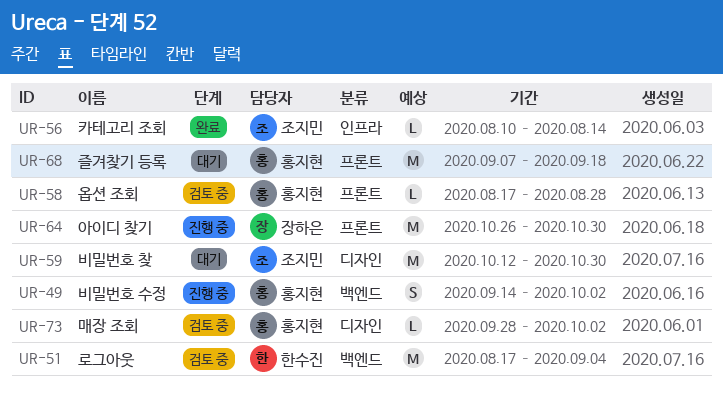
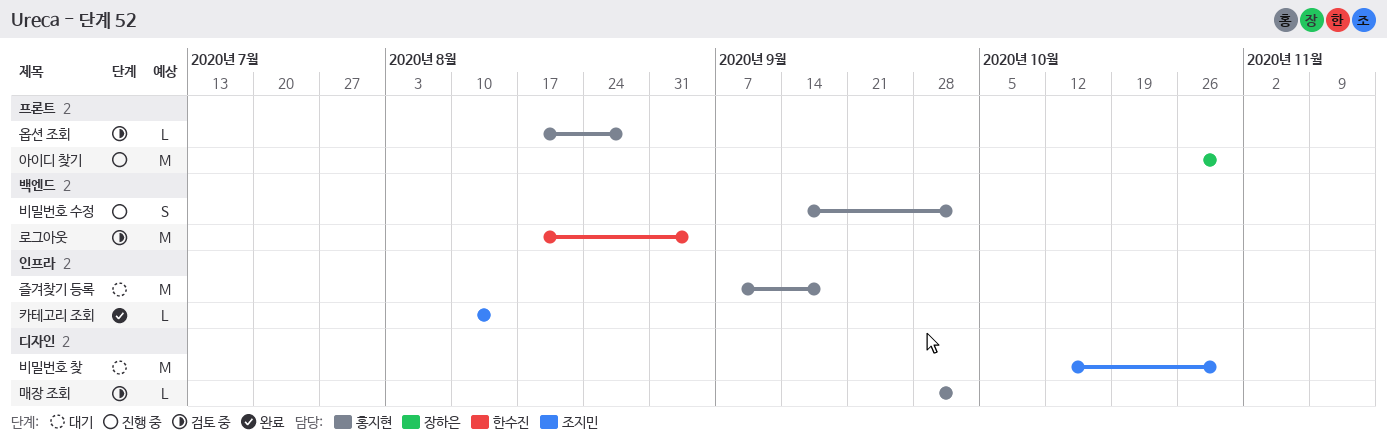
즐겨찾기 등록, label: 프론트 -> 인프라

